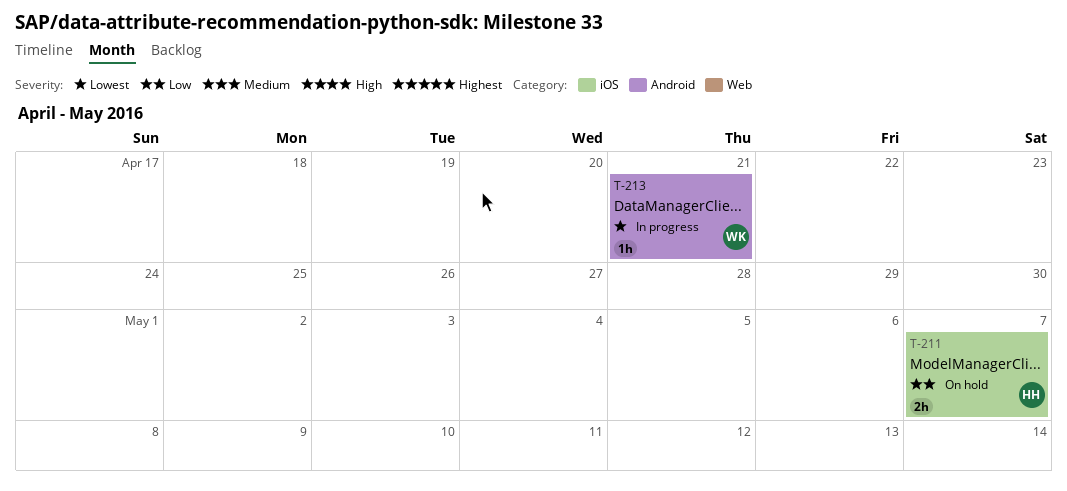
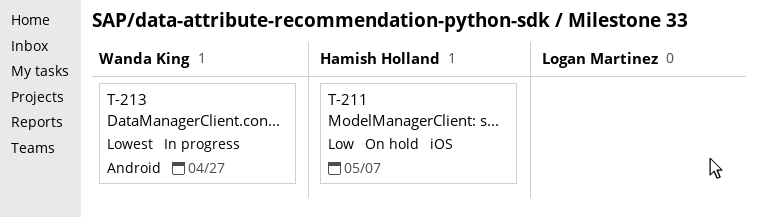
T-213, due: Apr 21 -> Apr 27

